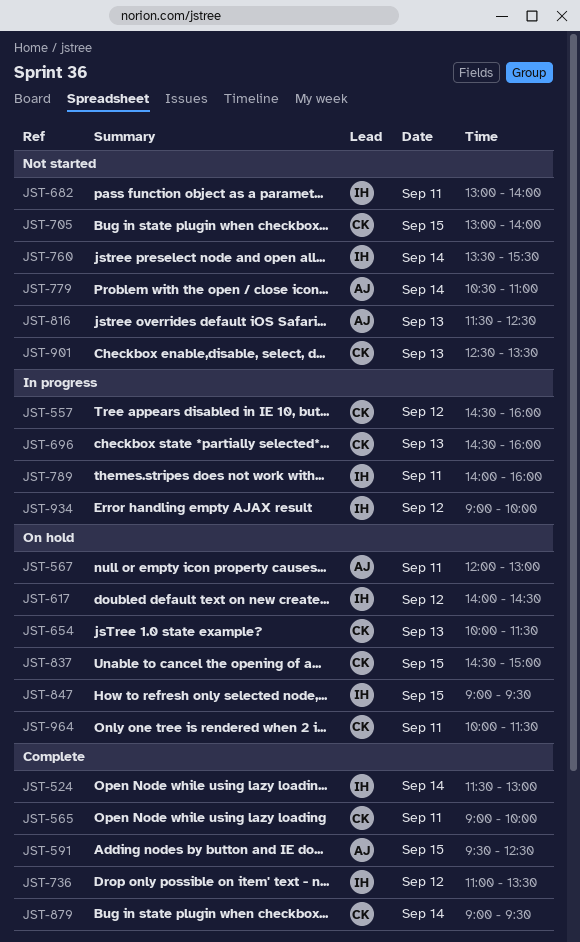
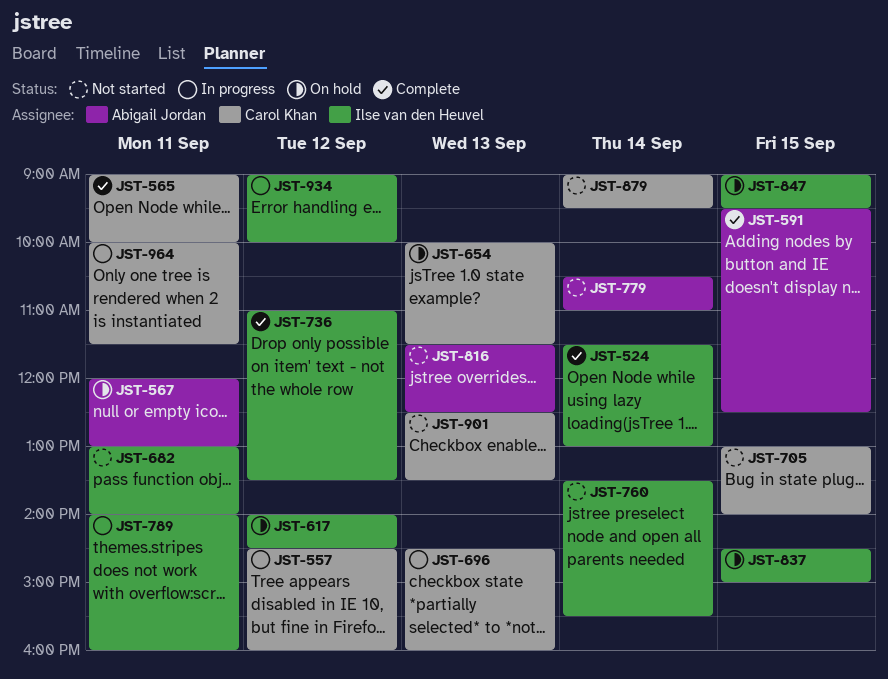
JST-837, owner: Carol Khan -> Ilse van den Heuvel
JST-879, status: Complete -> Not started
JST-964, status: On hold -> In progress

